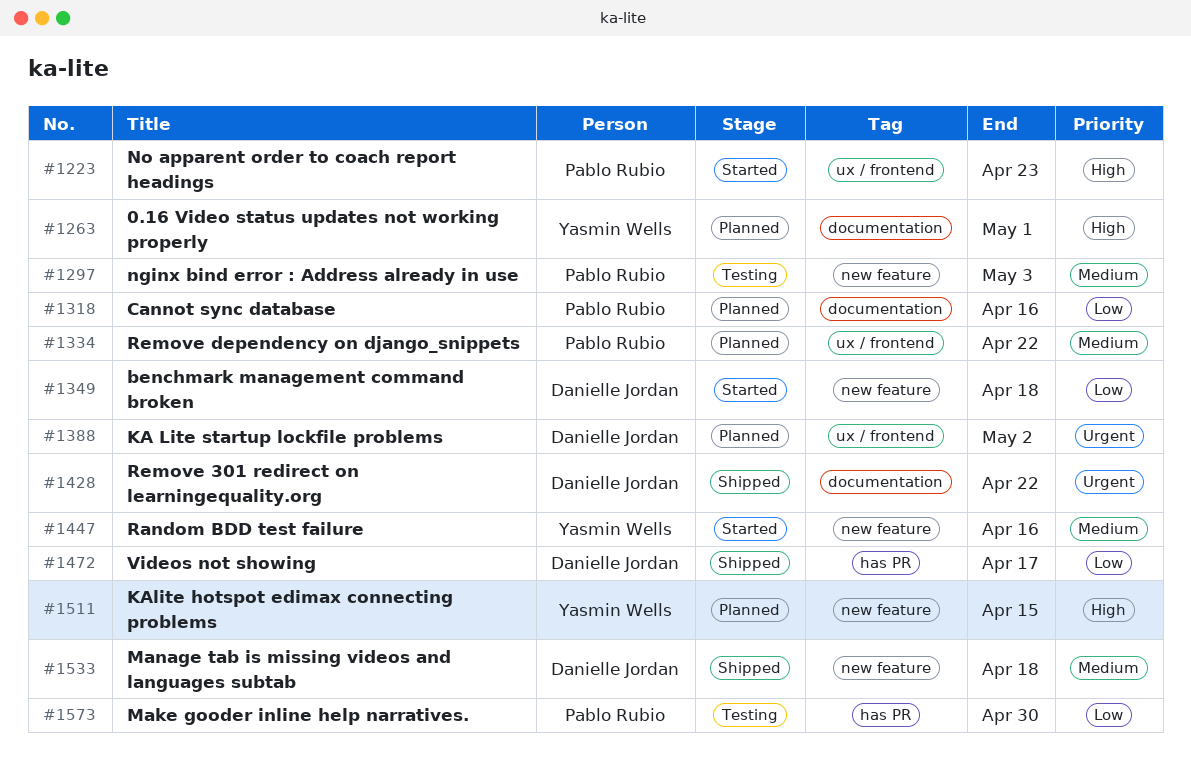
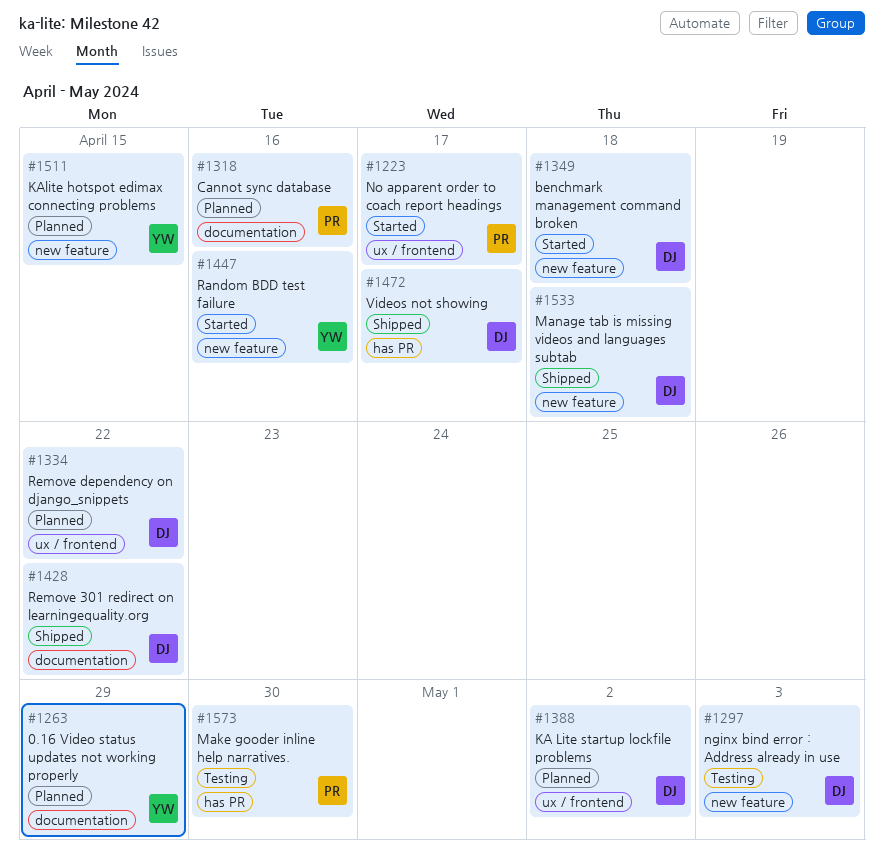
#1223, due: Apr 23 -> Apr 17
#1263, due: May 1 -> Apr 29
#1297, owner: Pablo Rubio -> Danielle Jordan
#1334, owner: Pablo Rubio -> Danielle Jordan

